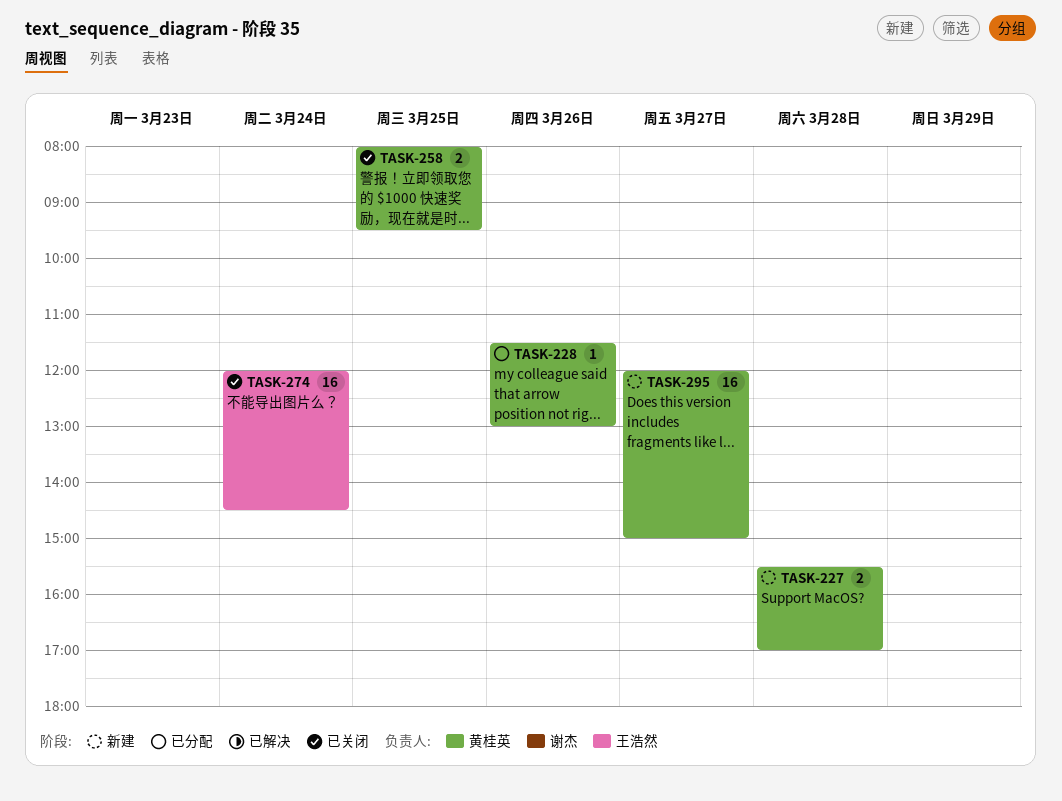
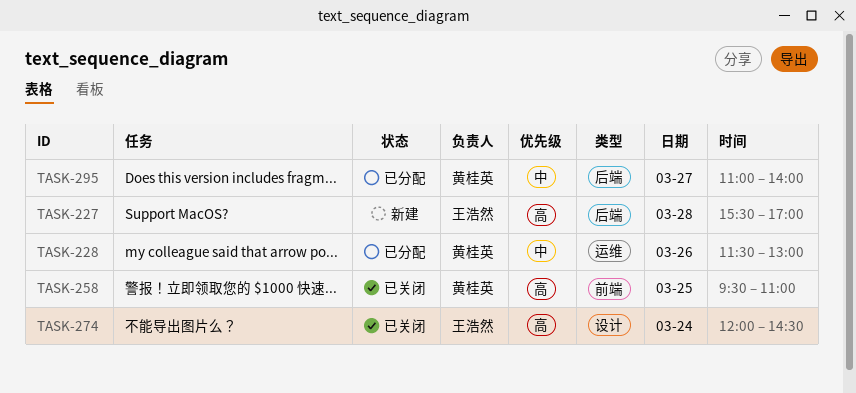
TASK-227, owner: 黄桂英 -> 王浩然
TASK-258, begins: 08:00 -> 09:30
TASK-258, ends: 09:30 -> 11:00
TASK-295, status: 新建 -> 已分配
TASK-295, begins: 12:00 -> 11:00
TASK-295, ends: 15:00 -> 14:00

